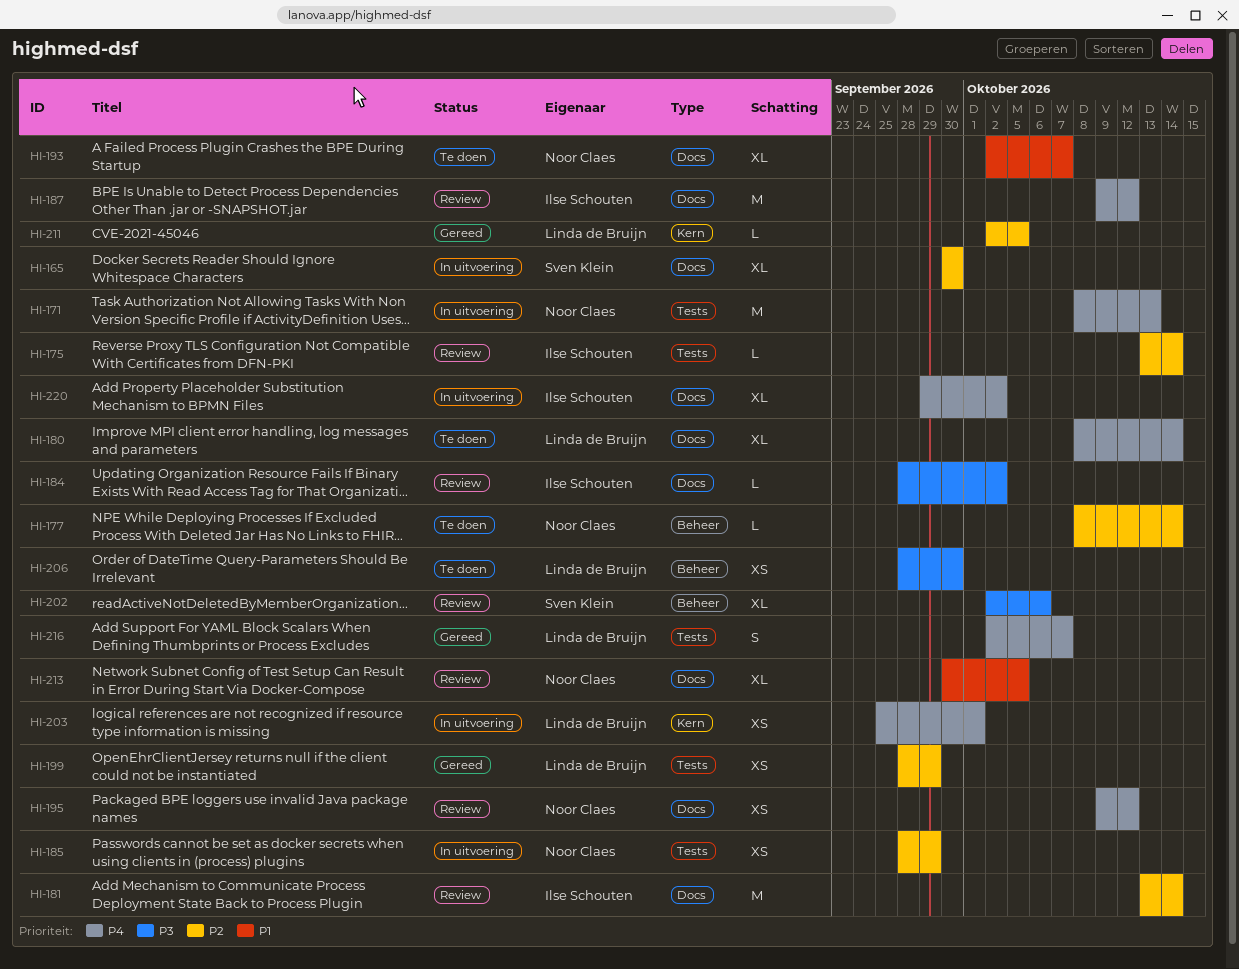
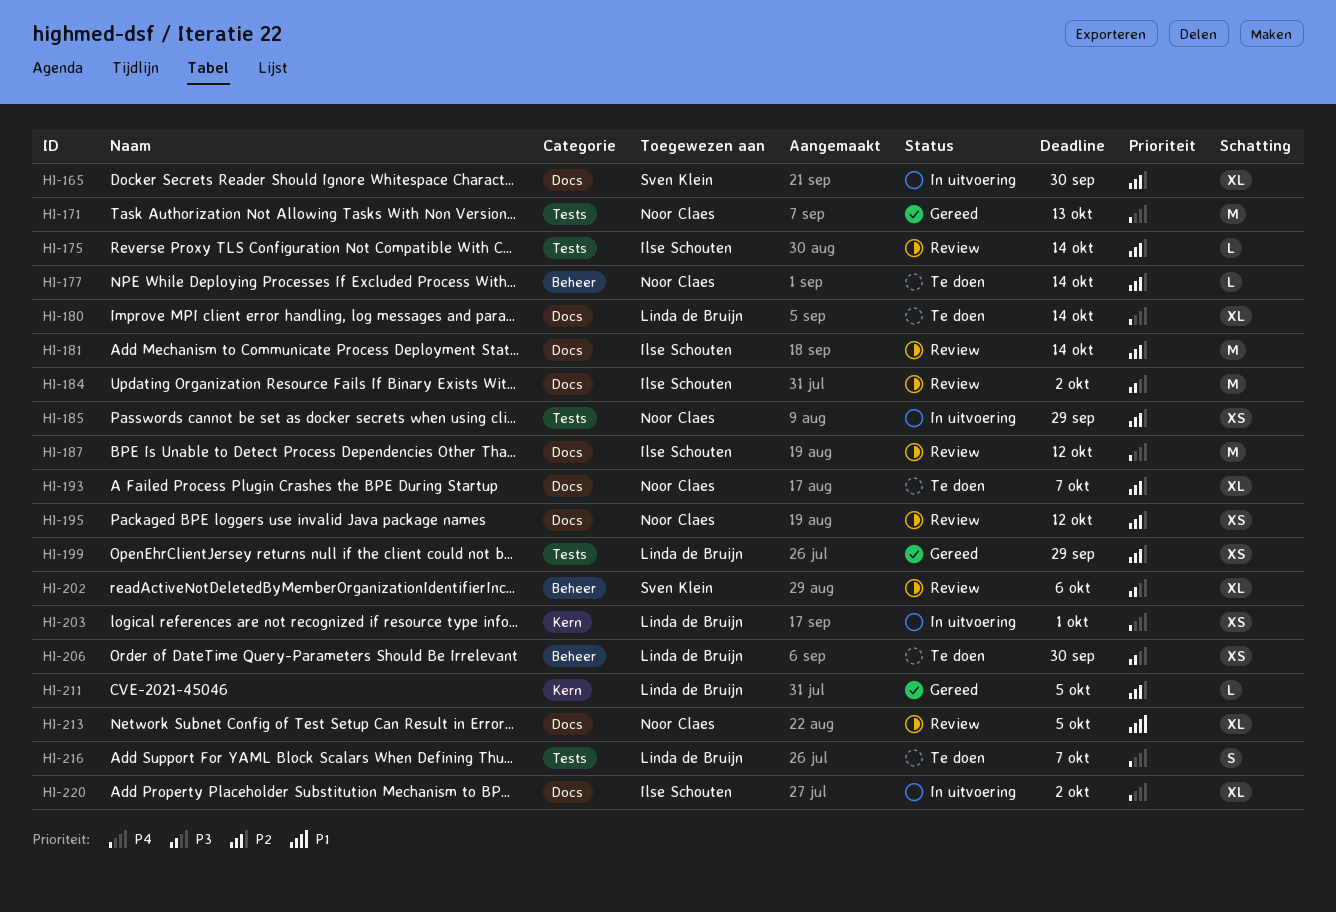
HI-171, status: In uitvoering -> Gereed
HI-184, estimate: L -> M
HI-193, priority: P1 -> P2
HI-195, priority: P4 -> P2
HI-216, status: Gereed -> Te doen

